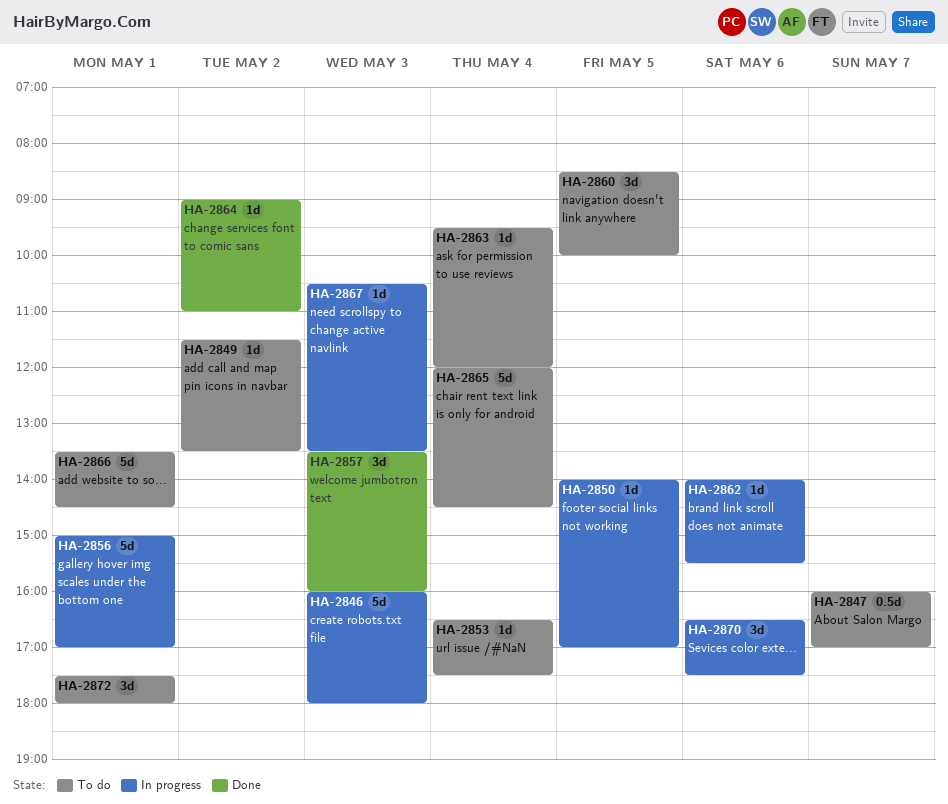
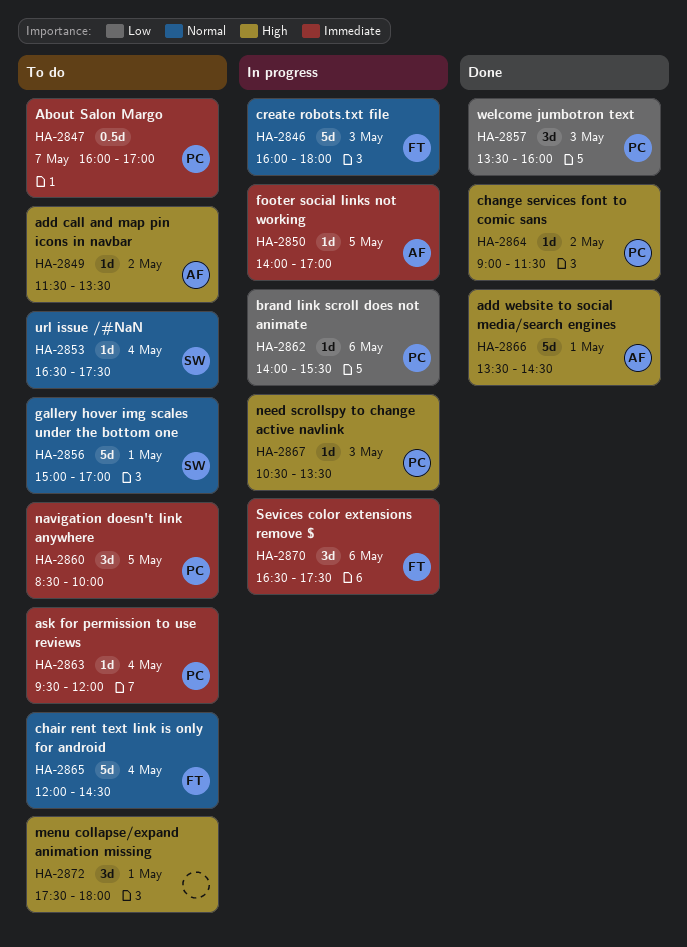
HA-2856, status: In progress -> To do
HA-2864, ends: 11:00 -> 11:30
HA-2866, status: To do -> Done

